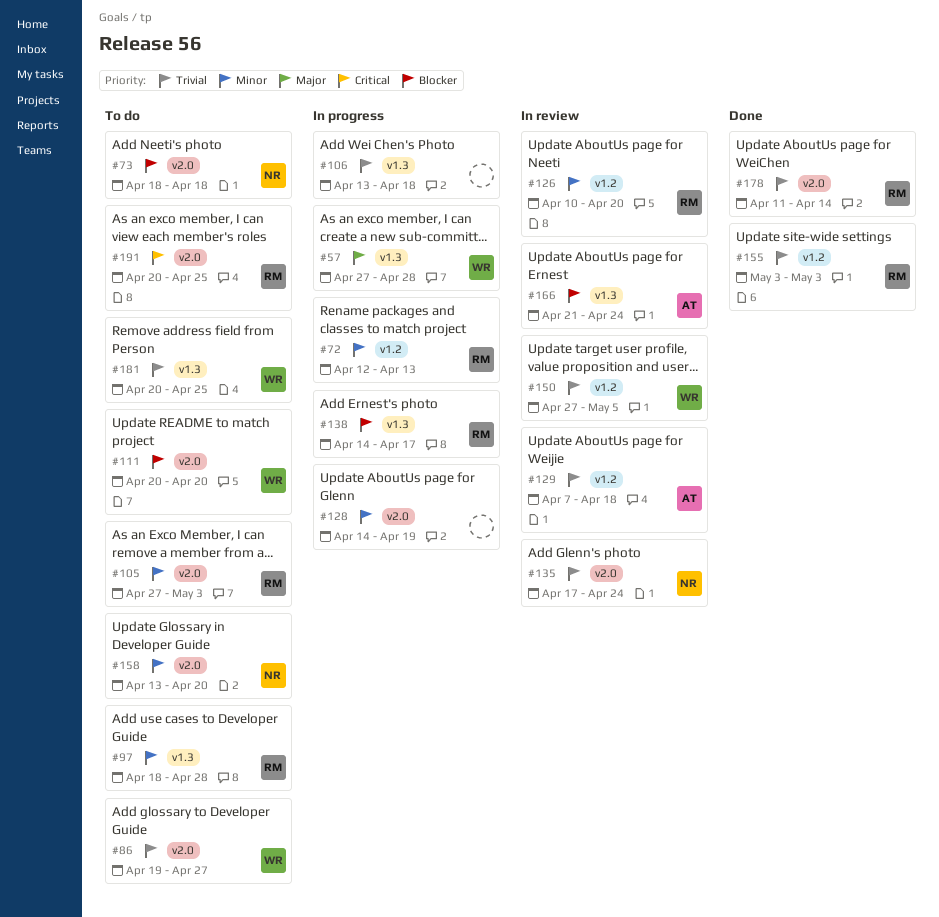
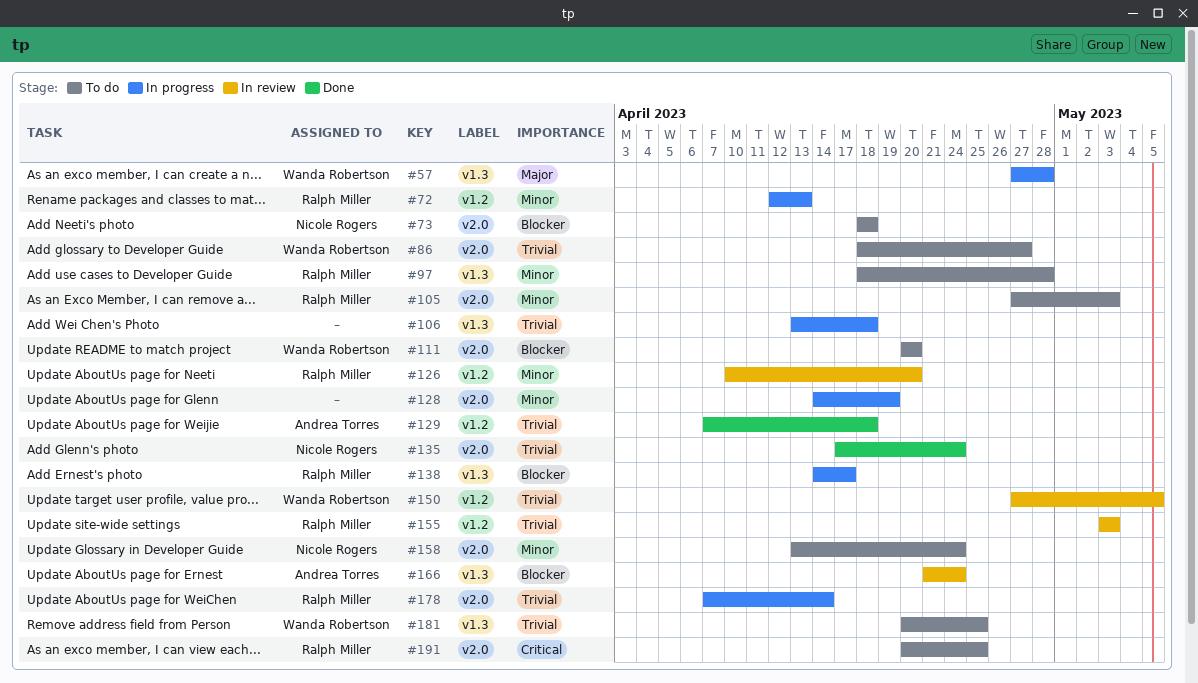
#86, start: Apr 19 -> Apr 18
#129, status: In review -> Done
#135, status: In review -> Done
#155, status: Done -> In review
#158, due: Apr 20 -> Apr 24
#178, status: Done -> In progress
#178, start: Apr 11 -> Apr 7

